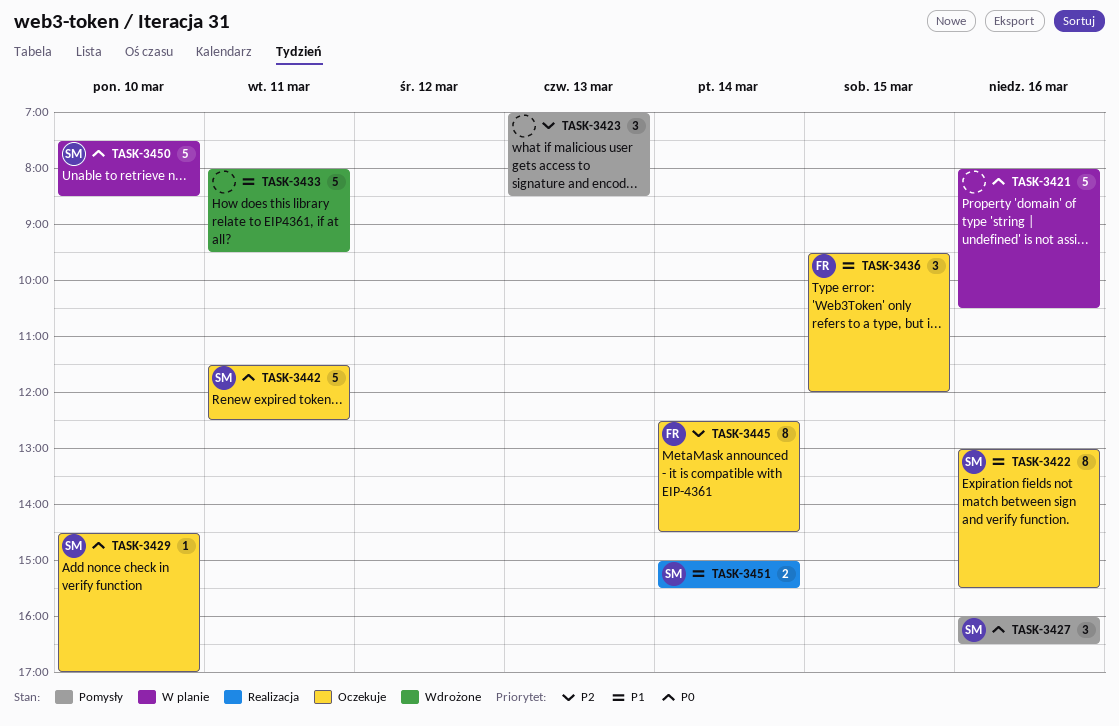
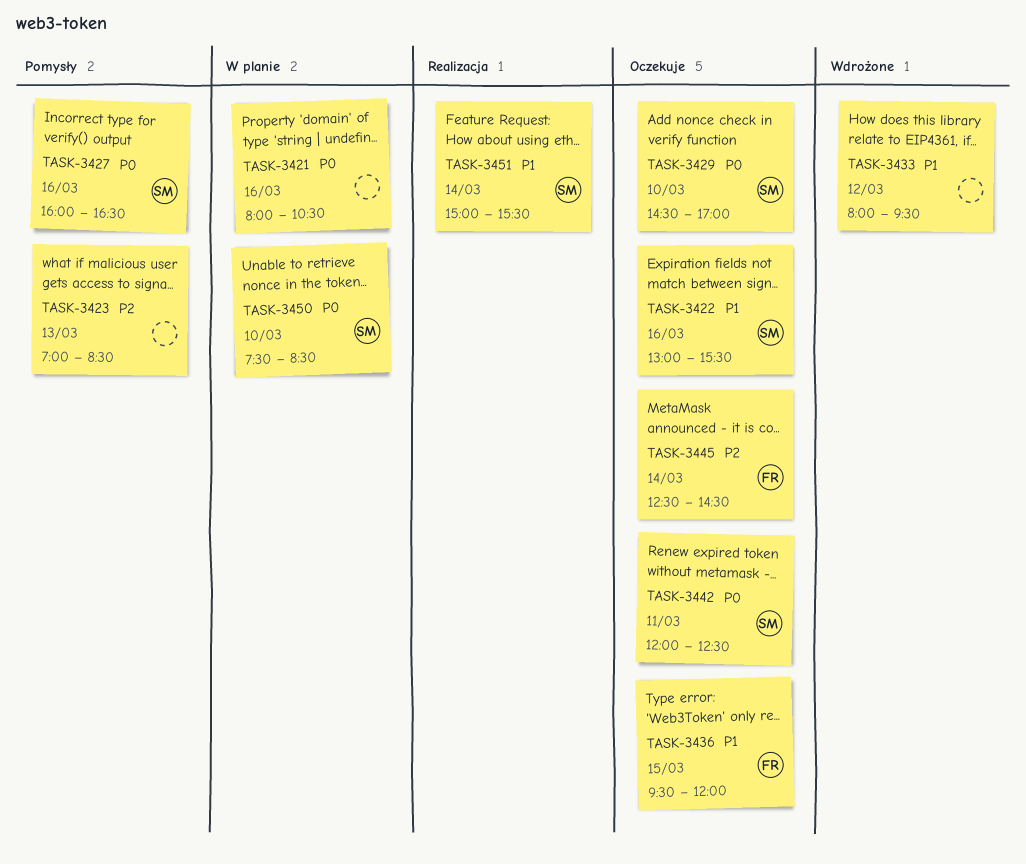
TASK-3433, day: Mar 11 -> Mar 12
TASK-3442, begins: 11:30 -> 12:00

